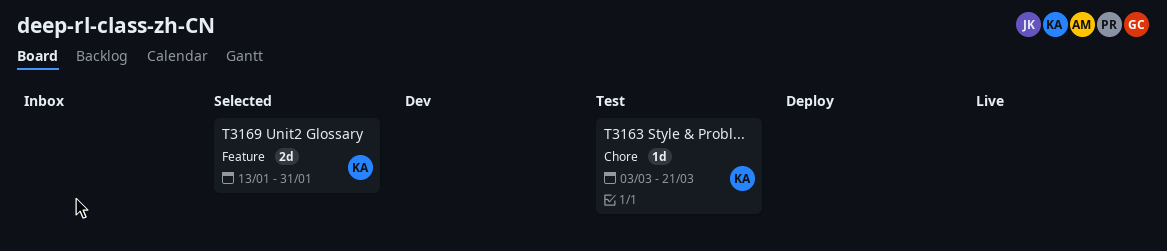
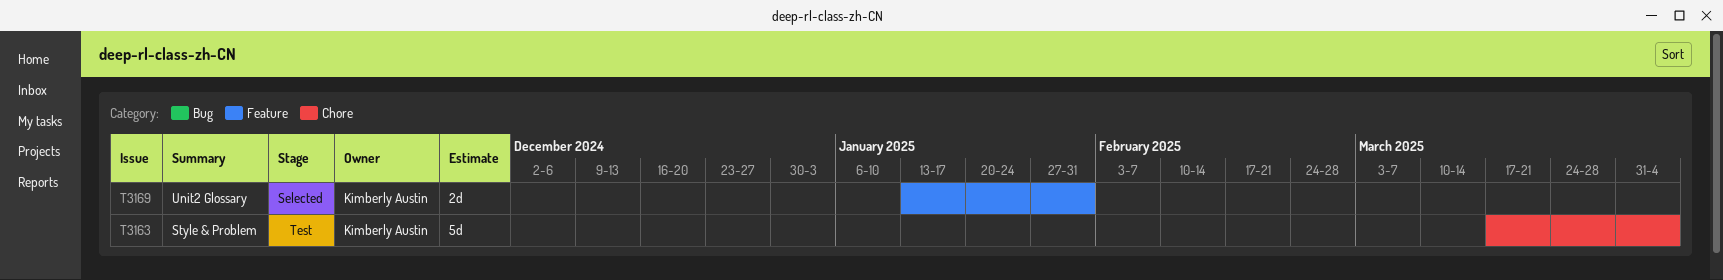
T3163, estimate: 1d -> 5d
T3163, start: Mar 3 -> Mar 17
T3163, due: Mar 21 -> Apr 4

